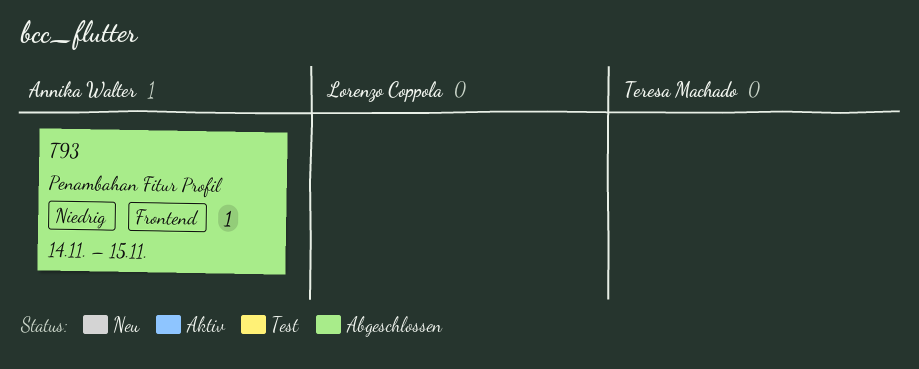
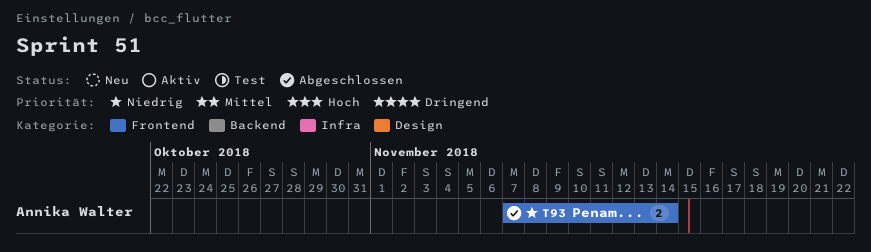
T93, estimate: 1 -> 2
T93, start: Nov 14 -> Nov 7
T93, due: Nov 15 -> Nov 14

